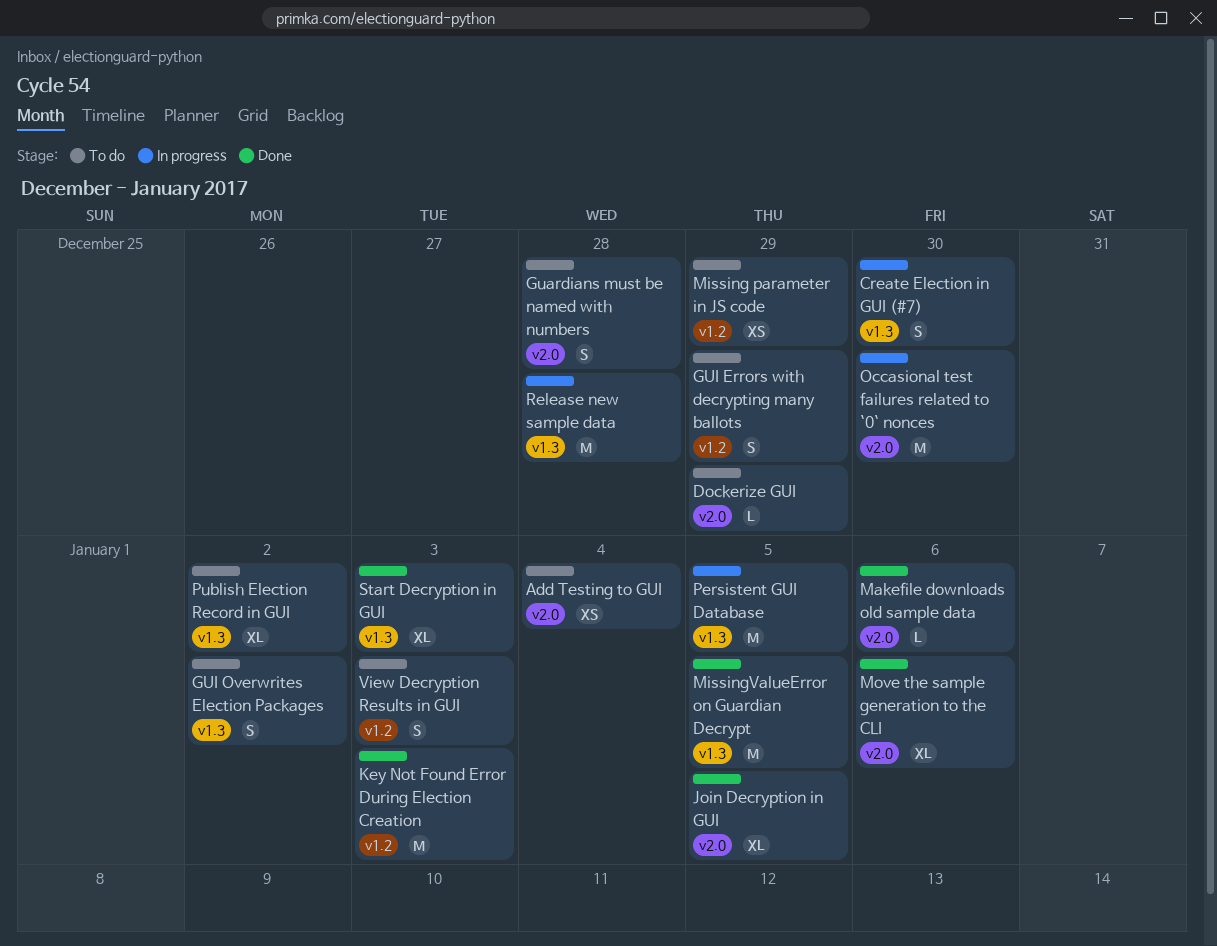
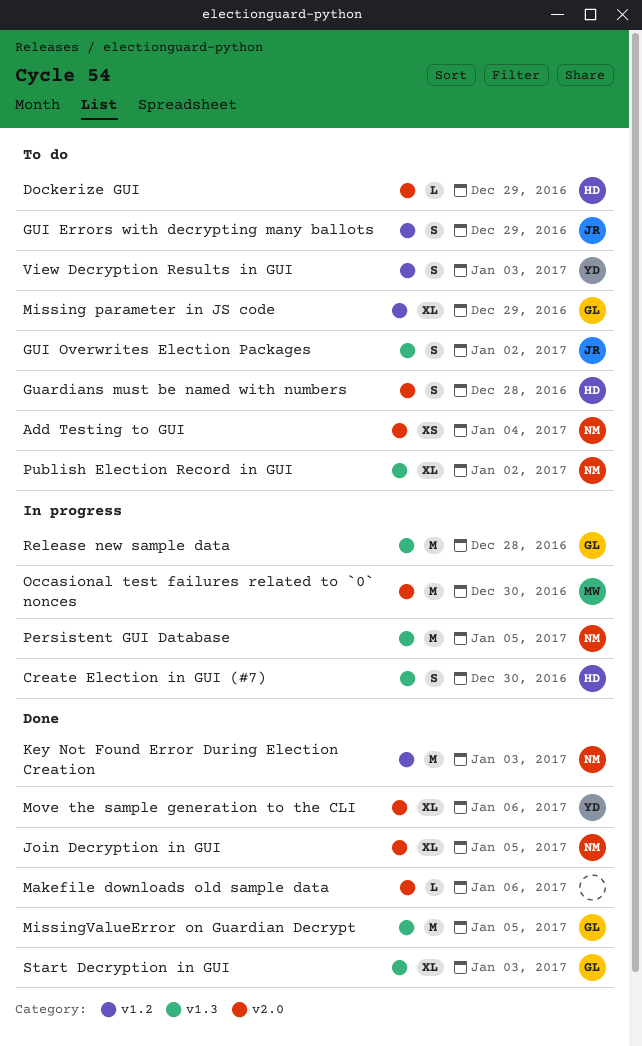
Missing parameter in JS code, estimate: XS -> XL

